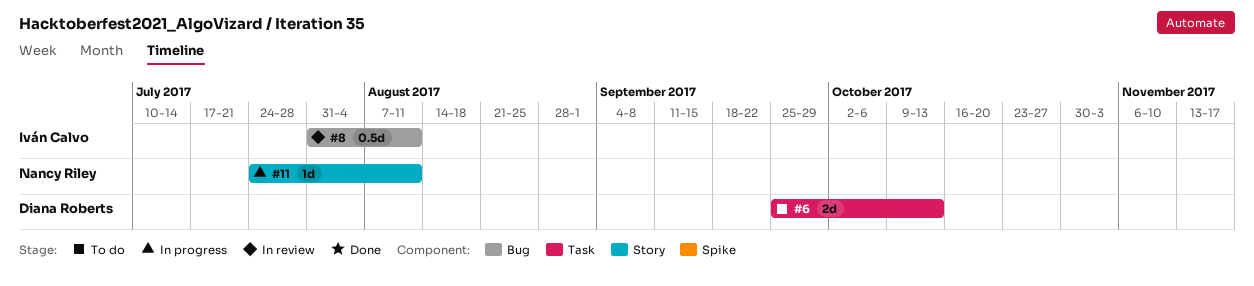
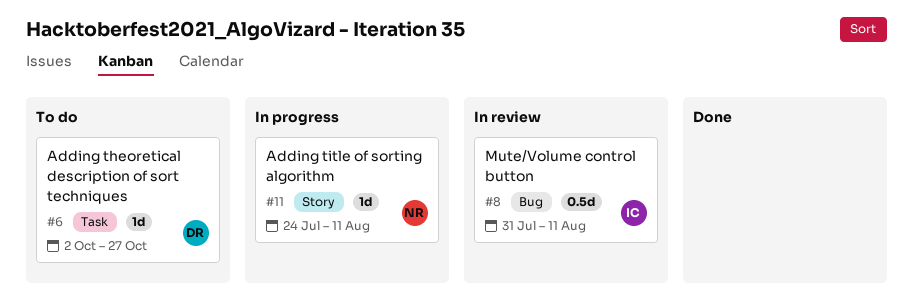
#6, estimate: 2d -> 1d
#6, start: Sep 25 -> Oct 2
#6, due: Oct 13 -> Oct 27

